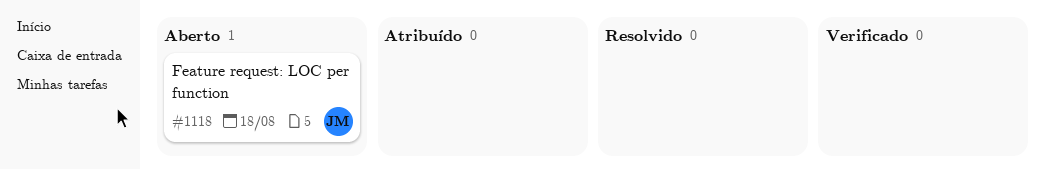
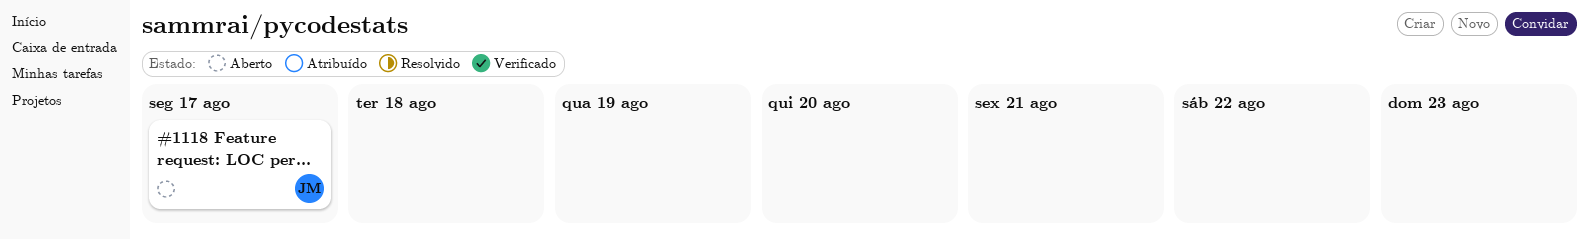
#1118, due: Aug 18 -> Aug 17

